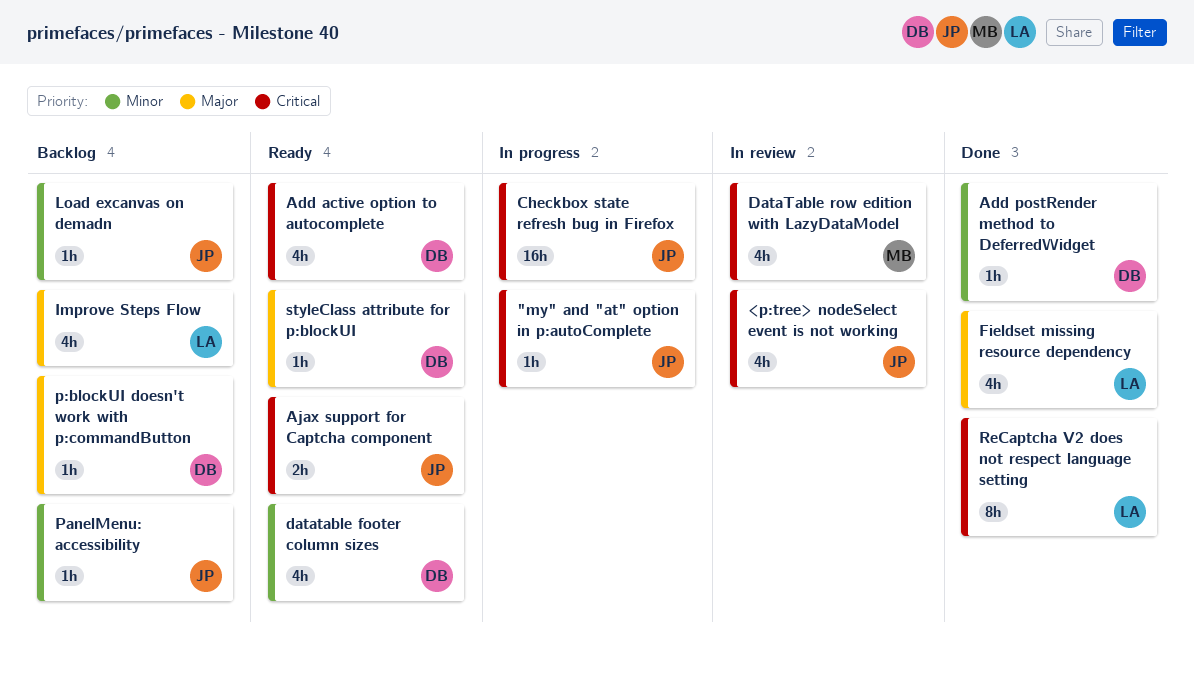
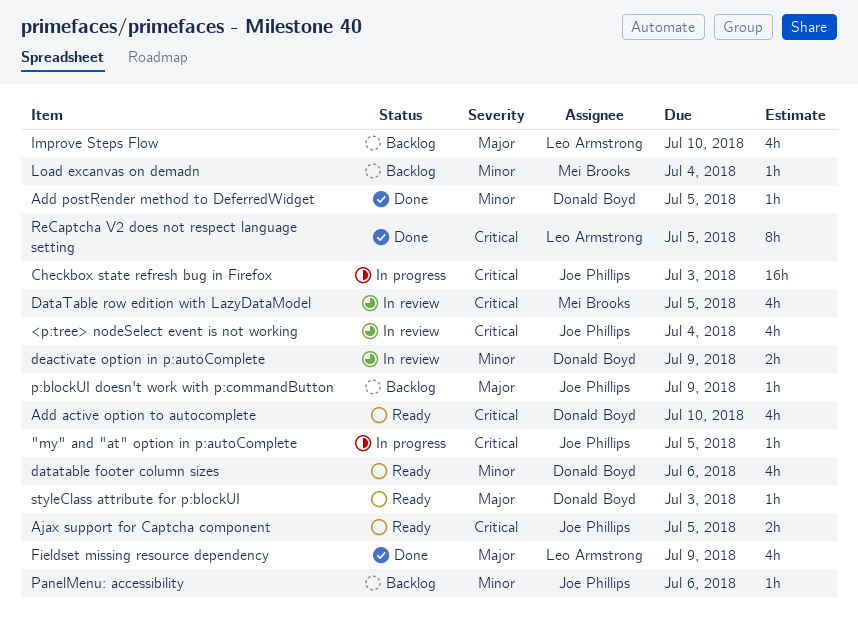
deactivate option in p:autoComplete: none -> present
Load excanvas on demadn, owner: Joe Phillips -> Mei Brooks
p:blockUI doesn't work with p:commandButton, owner: Donald Boyd -> Joe Phillips

